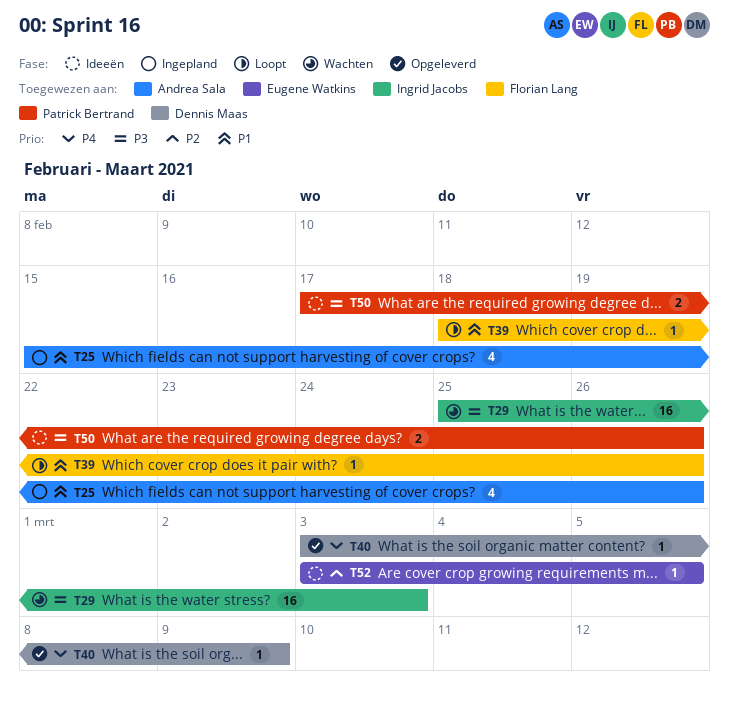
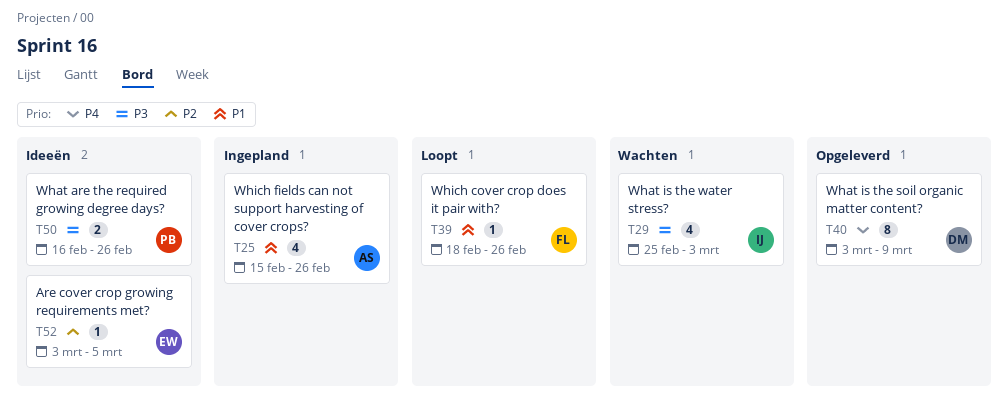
T29, estimate: 16 -> 4
T40, estimate: 1 -> 8
T50, start: Feb 17 -> Feb 16

